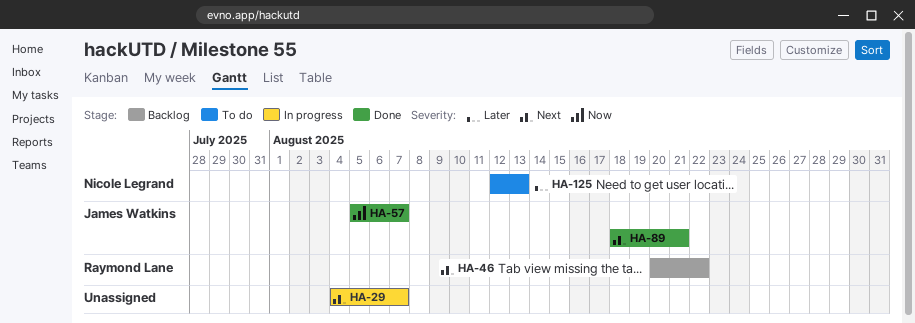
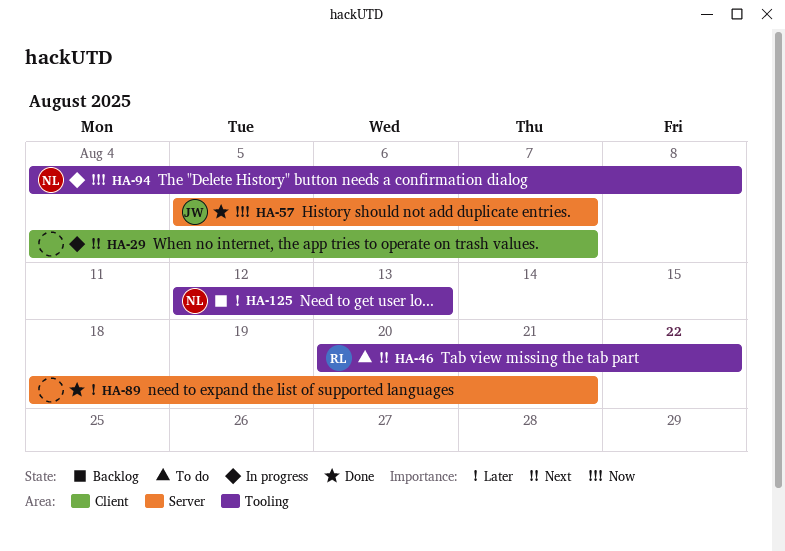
HA-46, status: Backlog -> To do
HA-89, owner: James Watkins -> none
HA-89, priority: Next -> Later
HA-94: none -> present
HA-125, status: To do -> Backlog

